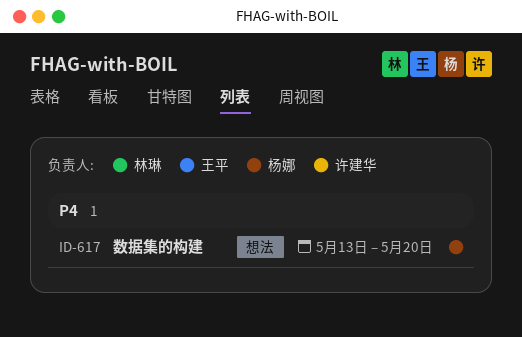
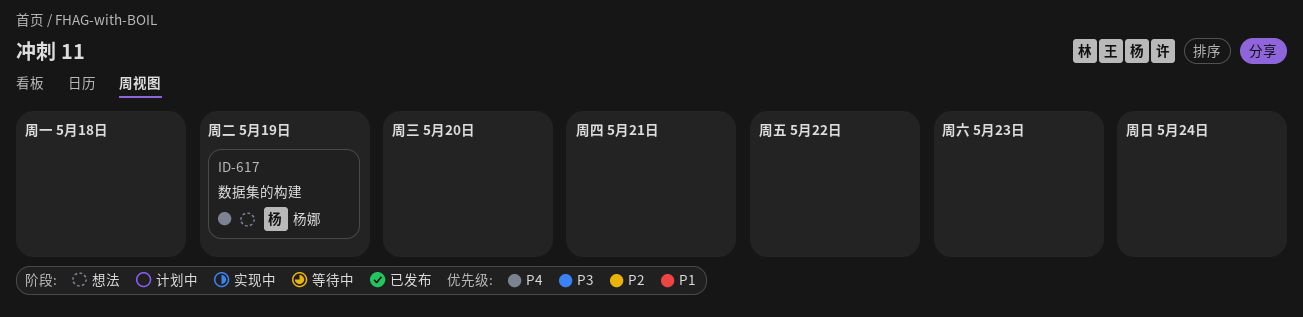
ID-617, due: May 20 -> May 19

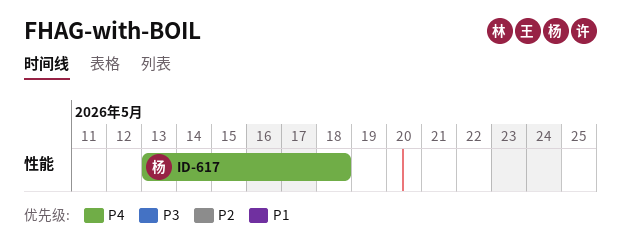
ID-617, due: May 19 -> May 18

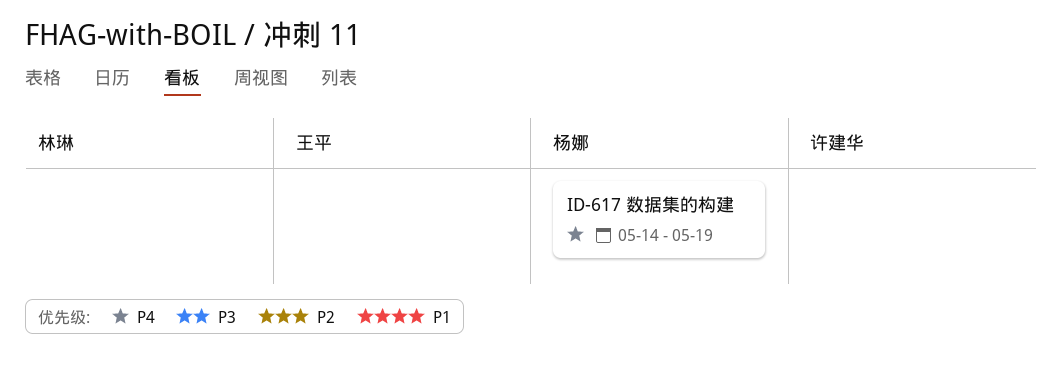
ID-617, start: May 13 -> May 14
ID-617, due: May 18 -> May 19

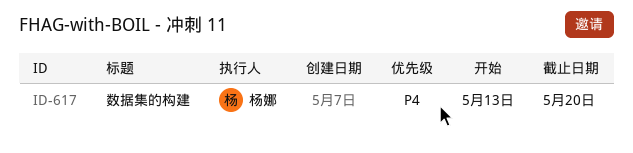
ID-617, start: May 14 -> May 13
ID-617, due: May 19 -> May 20

